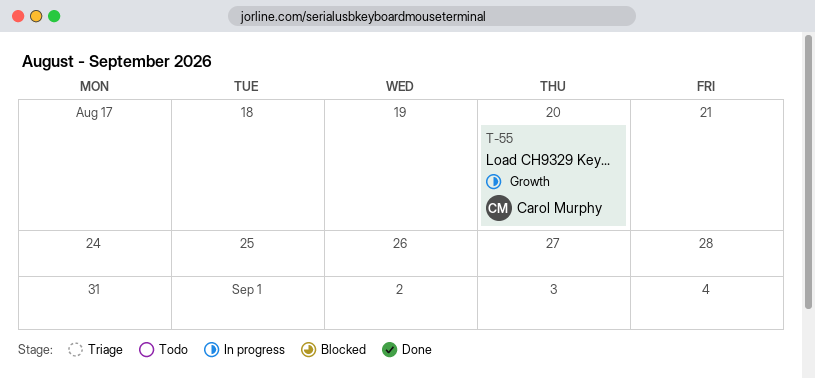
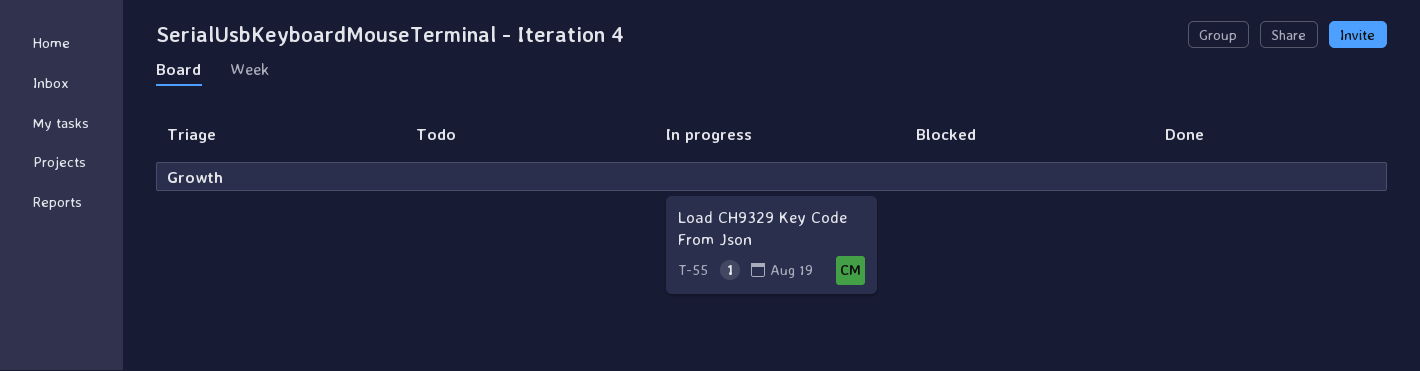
T-55, due: Aug 20 -> Aug 19

